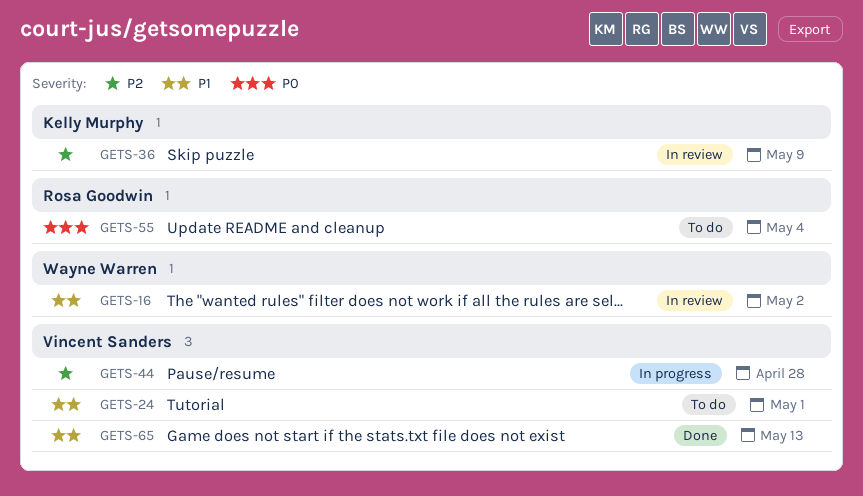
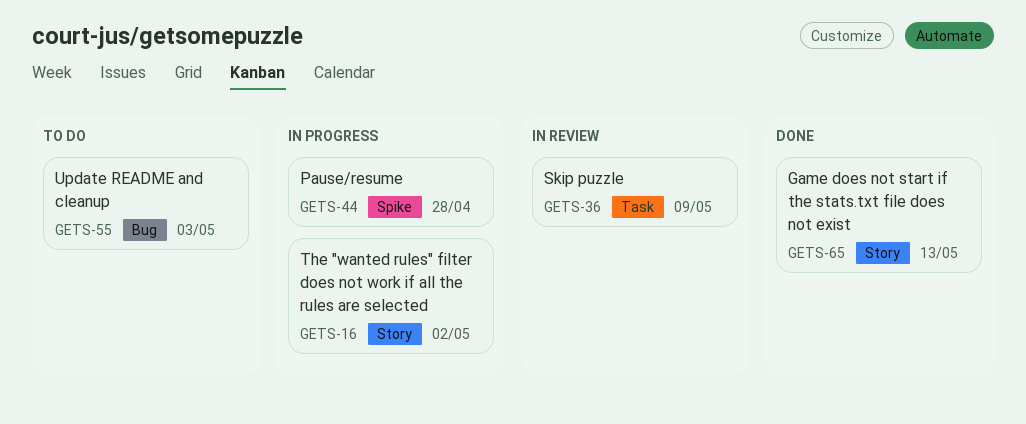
GETS-16, status: In review -> In progress
GETS-24: present -> none
GETS-55, due: May 4 -> May 3

